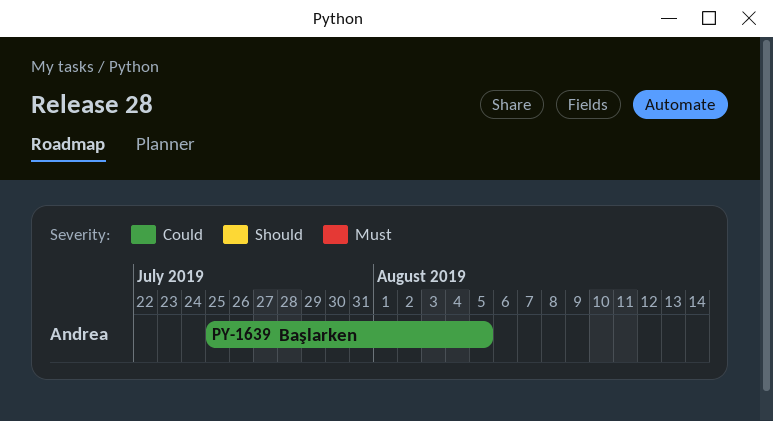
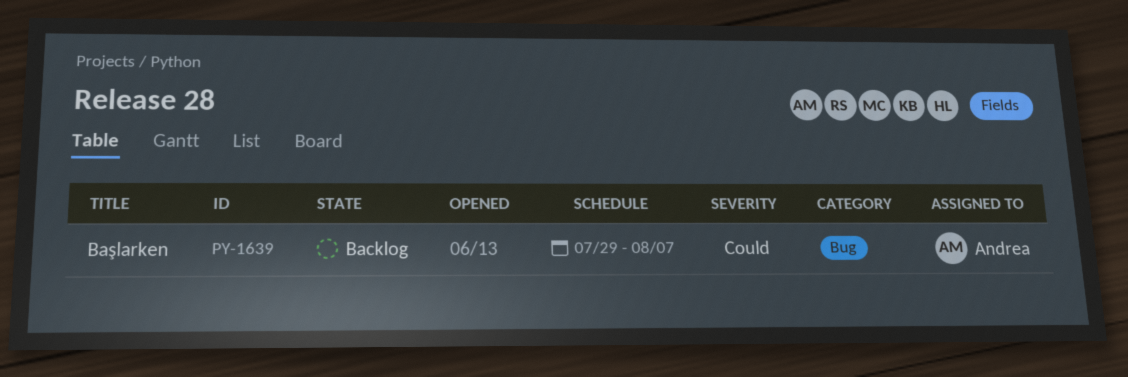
PY-1639, start: Jul 25 -> Jul 29
PY-1639, due: Aug 5 -> Aug 7

